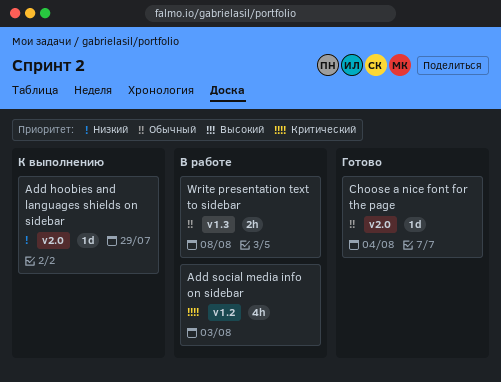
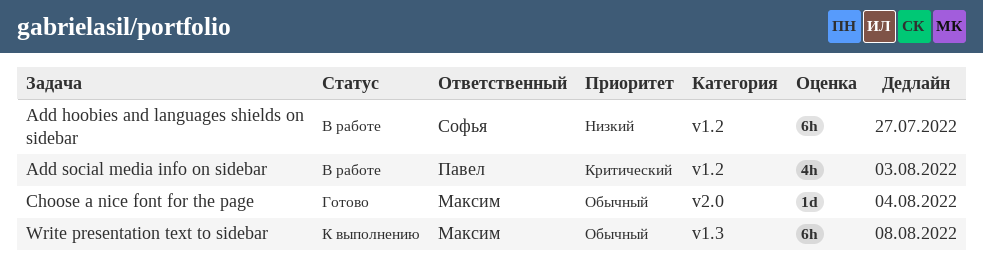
Add hoobies and languages shields on sidebar, status: К выполнению -> В работе
Add hoobies and languages shields on sidebar, label: v2.0 -> v1.2
Add hoobies and languages shields on sidebar, estimate: 1d -> 6h
Add hoobies and languages shields on sidebar, due: Jul 29 -> Jul 27
Write presentation text to sidebar, status: В работе -> К выполнению
Write presentation text to sidebar, estimate: 2h -> 6h

